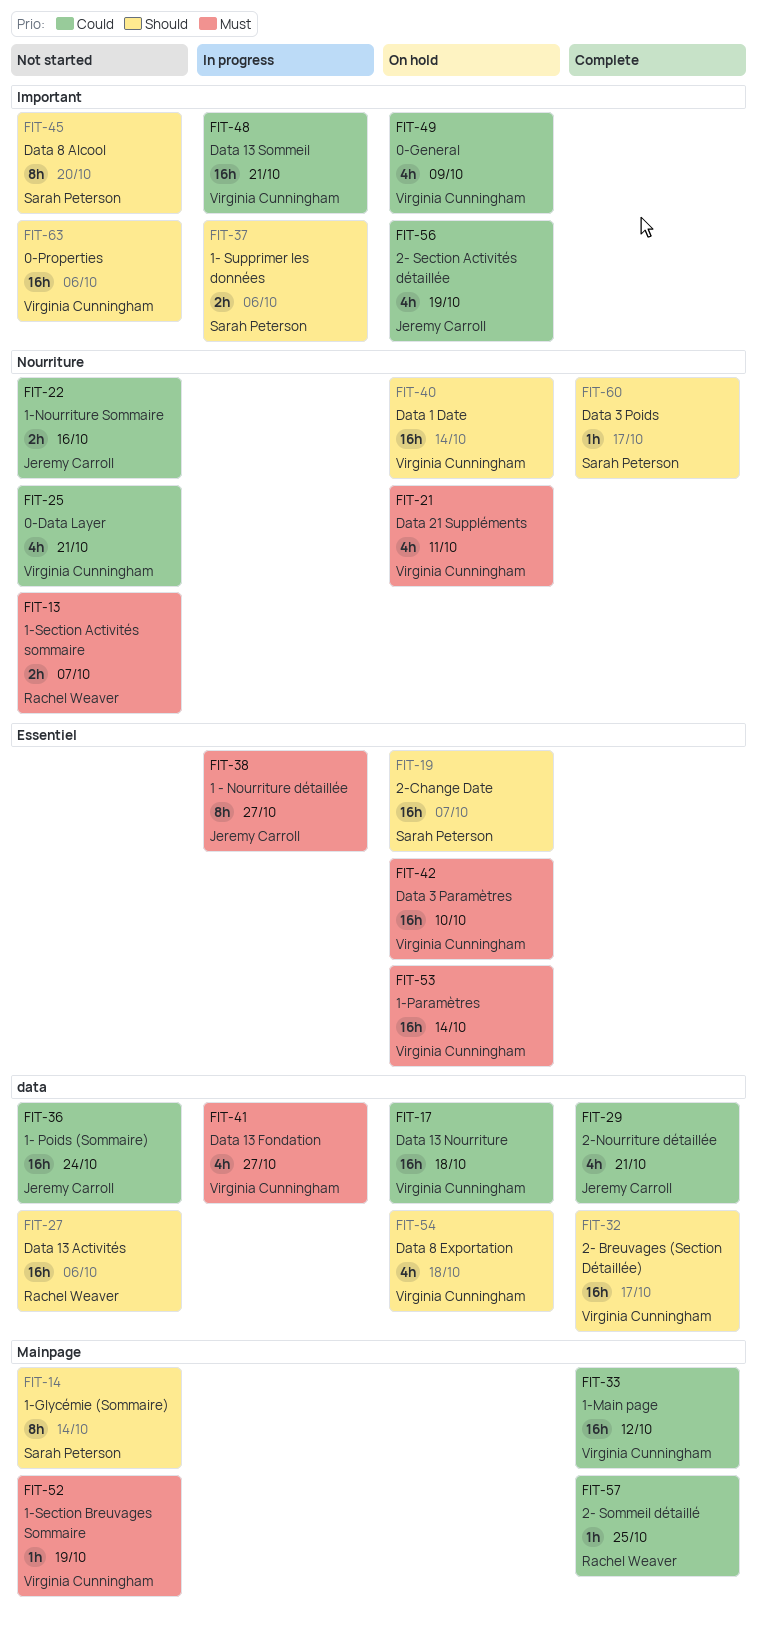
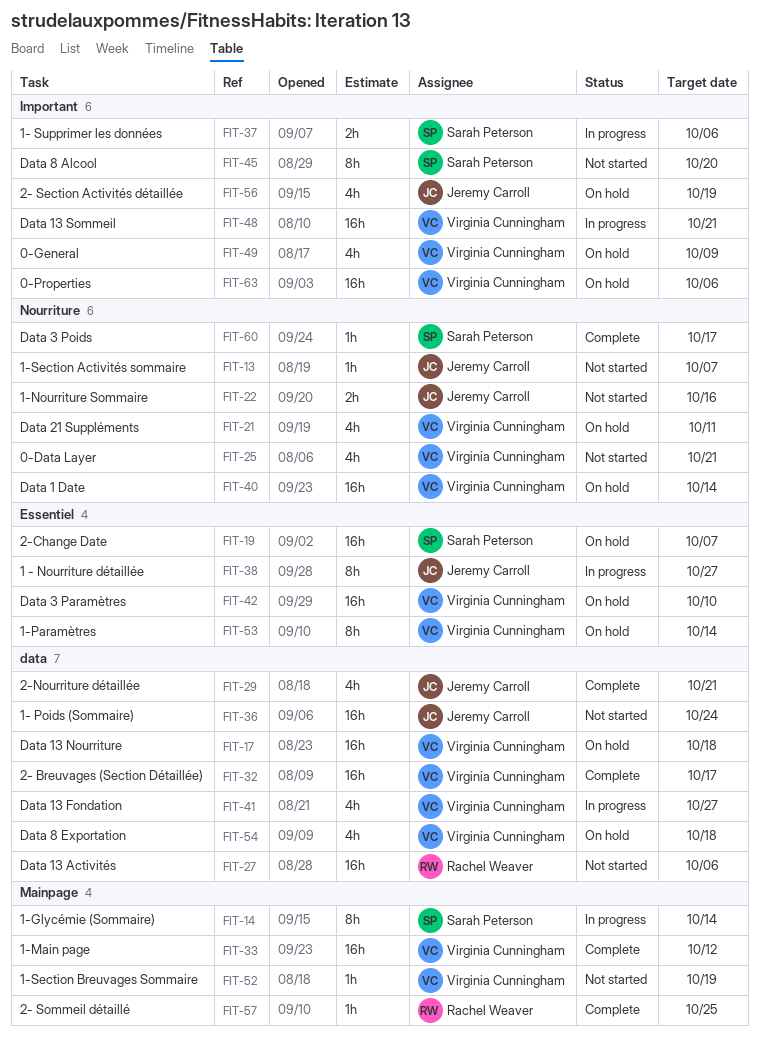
FIT-13, owner: Rachel Weaver -> Jeremy Carroll
FIT-13, estimate: 2h -> 1h
FIT-14, status: Not started -> In progress
FIT-53, estimate: 16h -> 8h
FIT-63, status: Not started -> On hold

